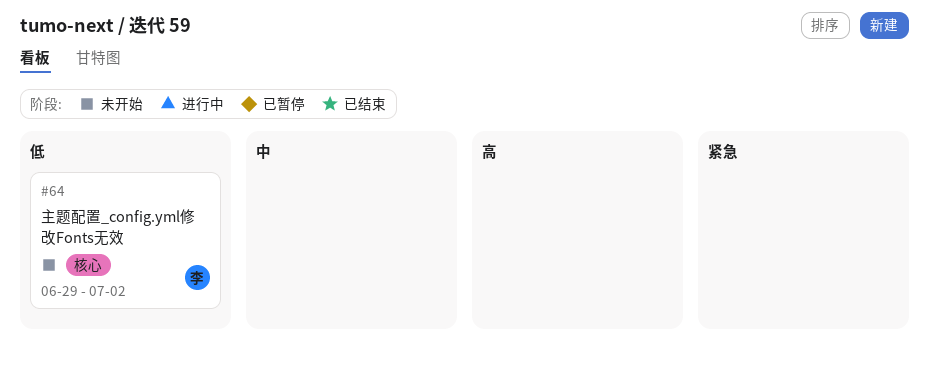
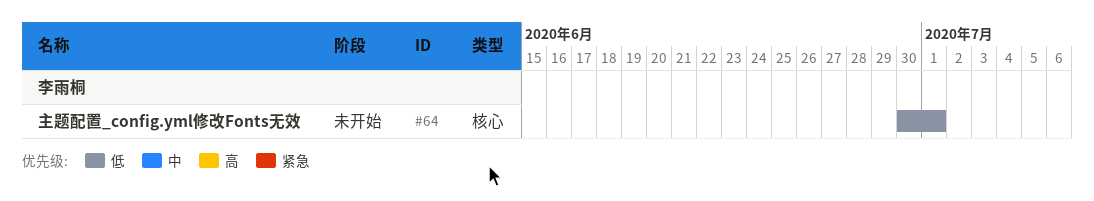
#64, start: Jun 29 -> Jun 30
#64, due: Jul 2 -> Jul 1

